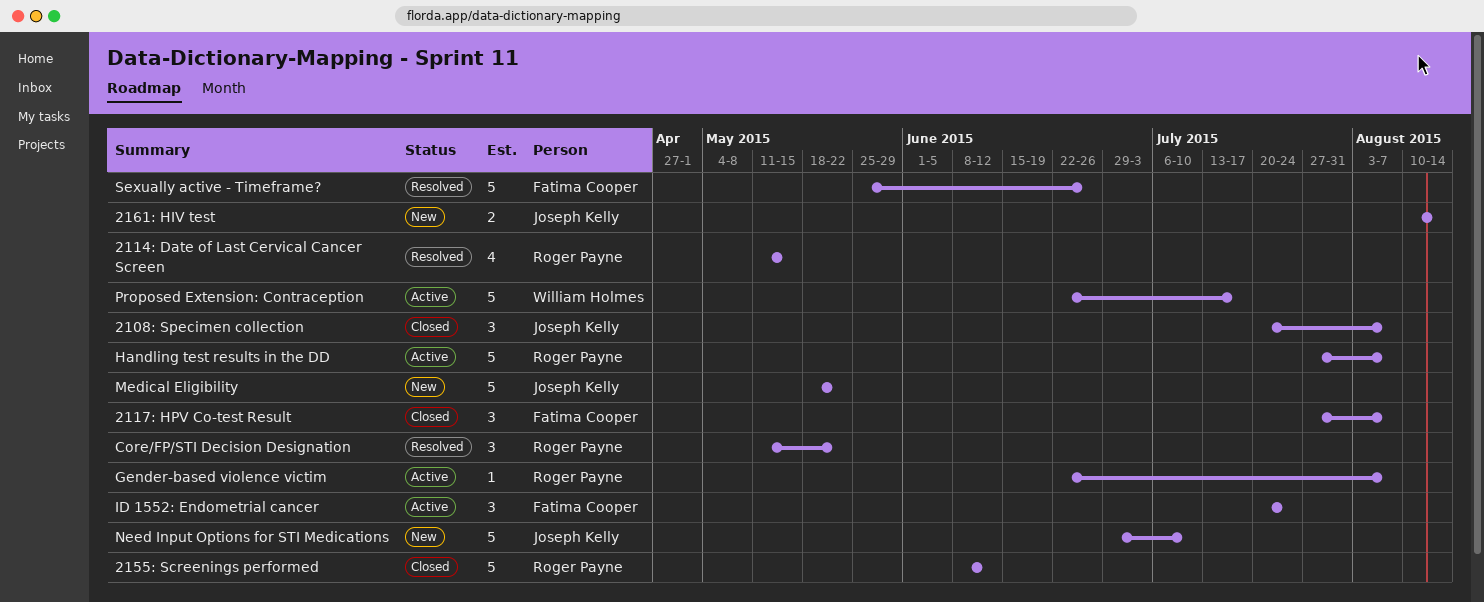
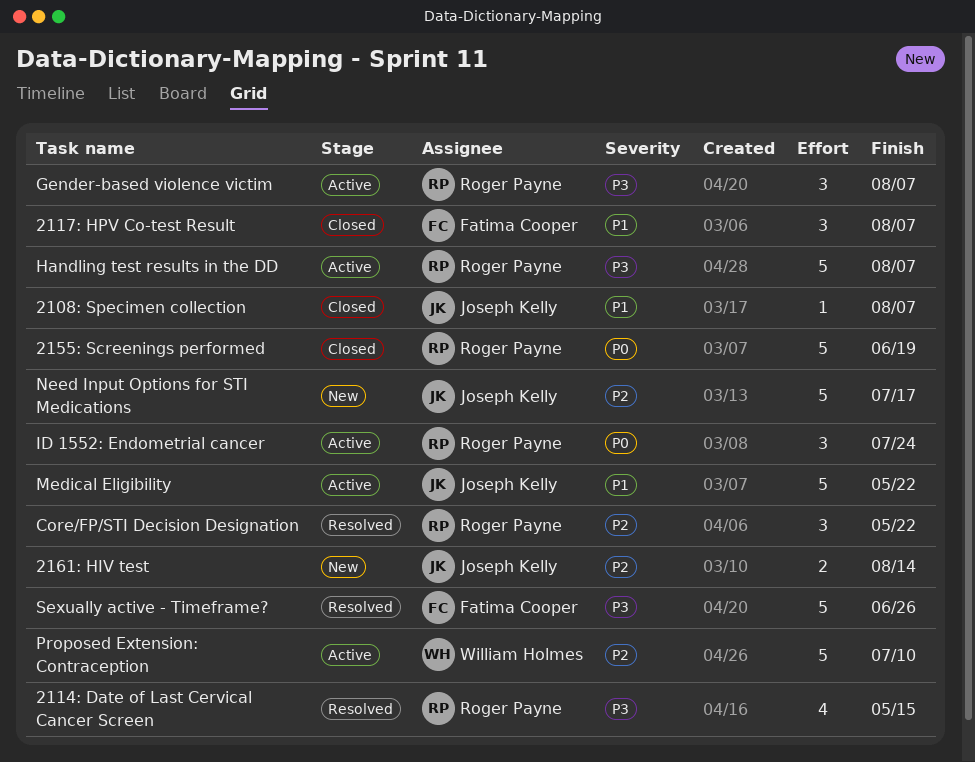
2108: Specimen collection, estimate: 3 -> 1
2155: Screenings performed, due: Jun 12 -> Jun 19
Gender-based violence victim, estimate: 1 -> 3
ID 1552: Endometrial cancer, owner: Fatima Cooper -> Roger Payne
Medical Eligibility, status: New -> Active
Need Input Options for STI Medications, due: Jul 10 -> Jul 17
Proposed Extension: Contraception, due: Jul 17 -> Jul 10

